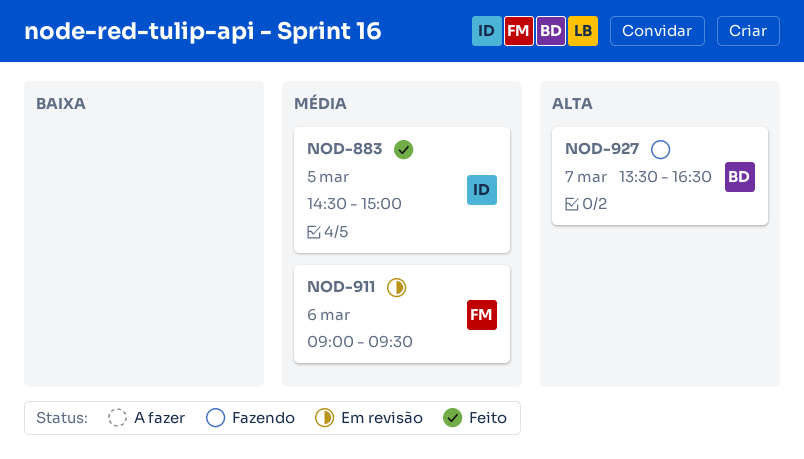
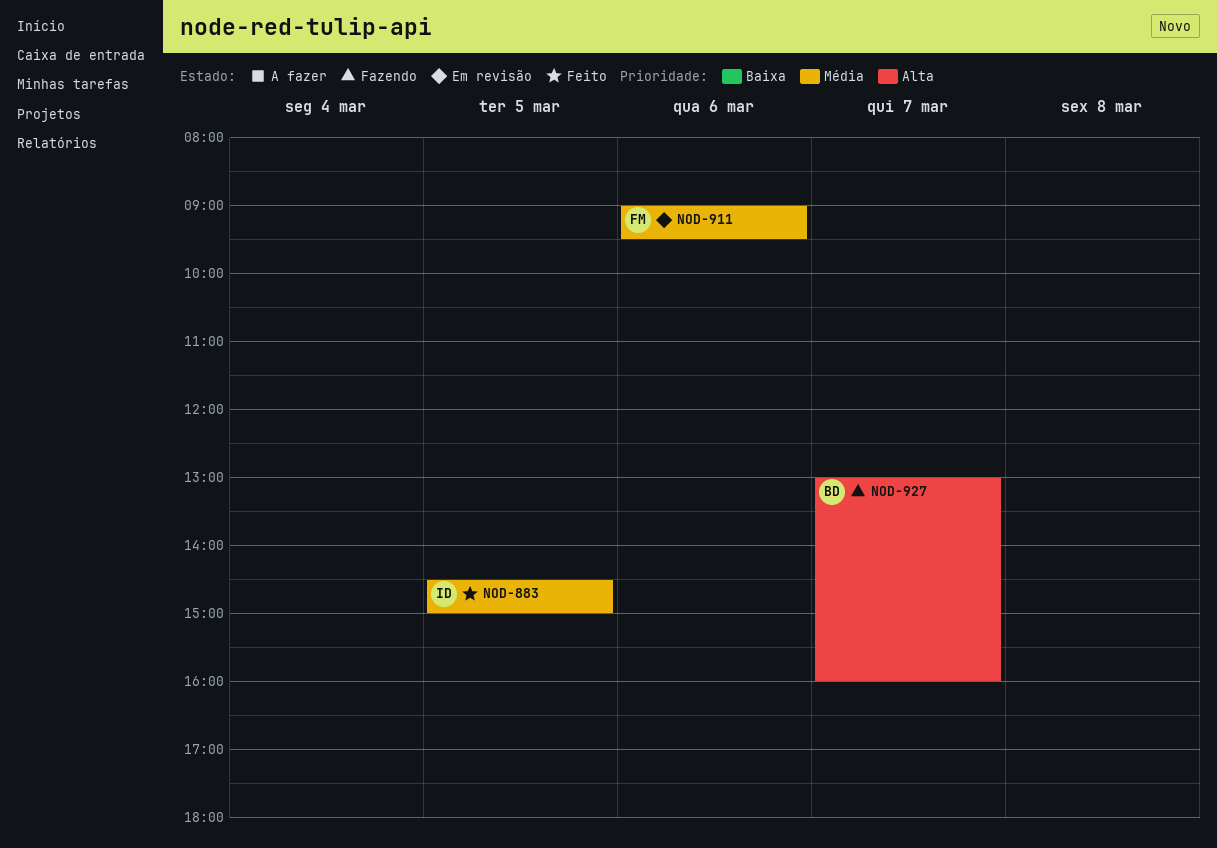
NOD-927, begins: 13:30 -> 13:00
NOD-927, ends: 16:30 -> 16:00

